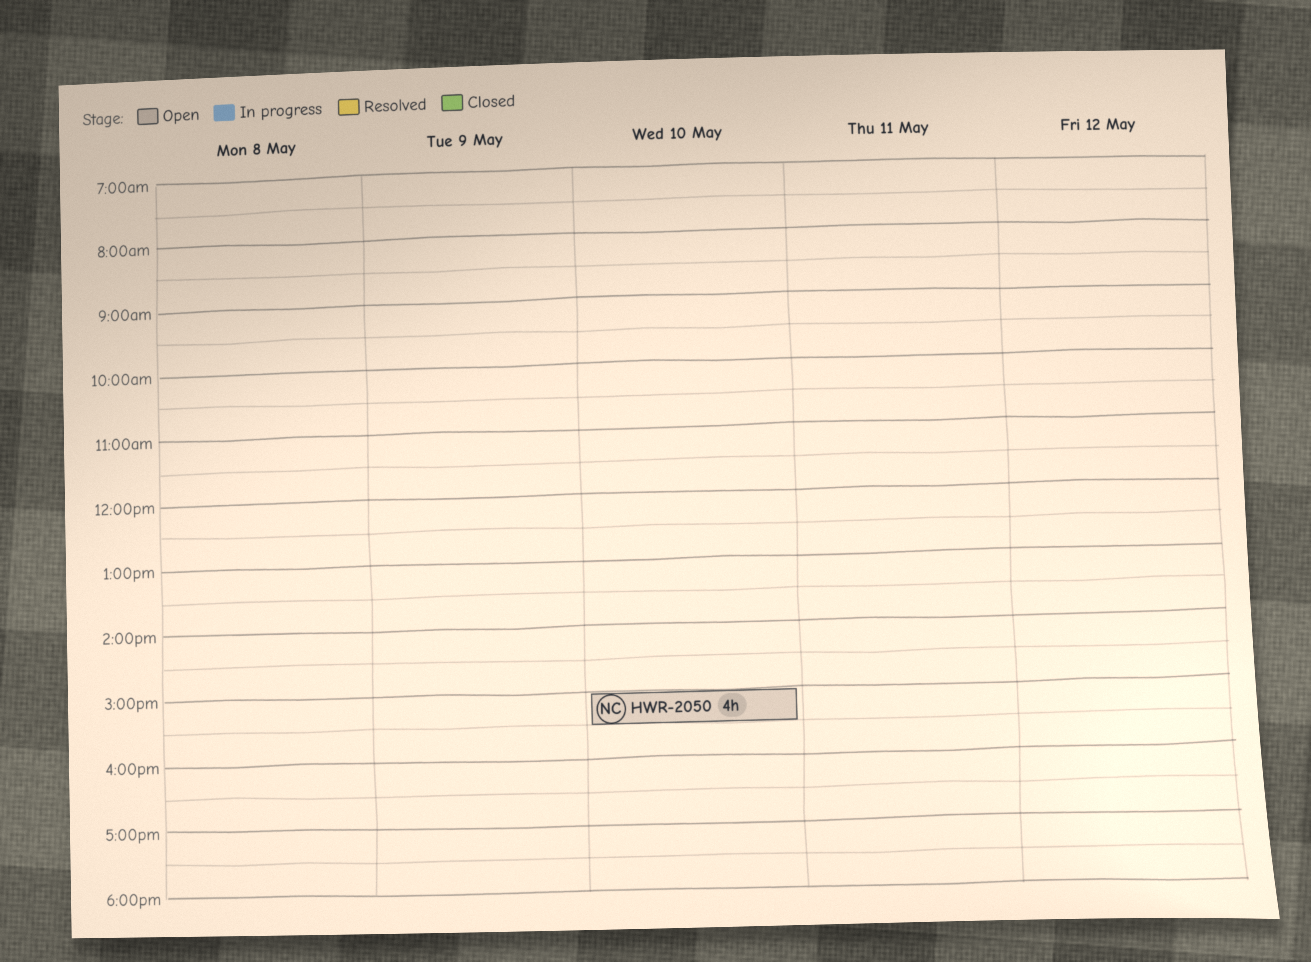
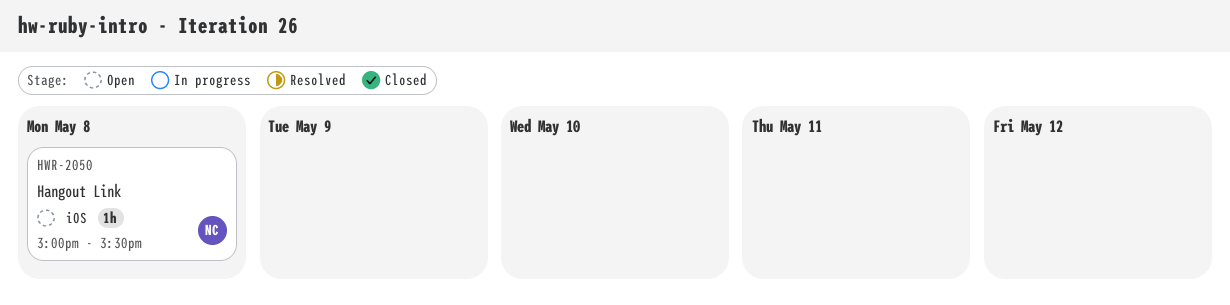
HWR-2050, estimate: 4h -> 1h
HWR-2050, day: May 10 -> May 8

